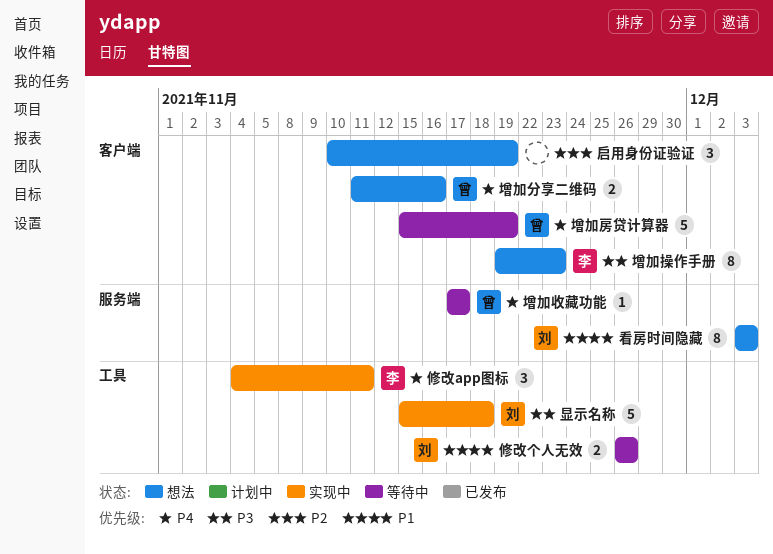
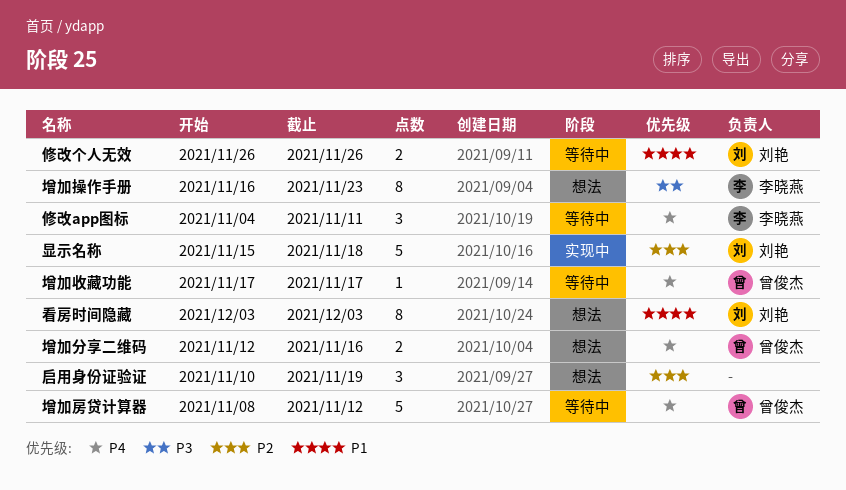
修改app图标, status: 实现中 -> 等待中
增加分享二维码, start: Nov 11 -> Nov 12
增加房贷计算器, start: Nov 15 -> Nov 8
增加房贷计算器, due: Nov 19 -> Nov 12
增加操作手册, start: Nov 19 -> Nov 16
显示名称, priority: P3 -> P2

